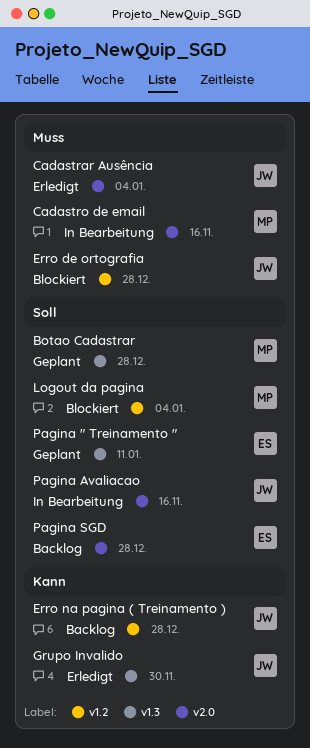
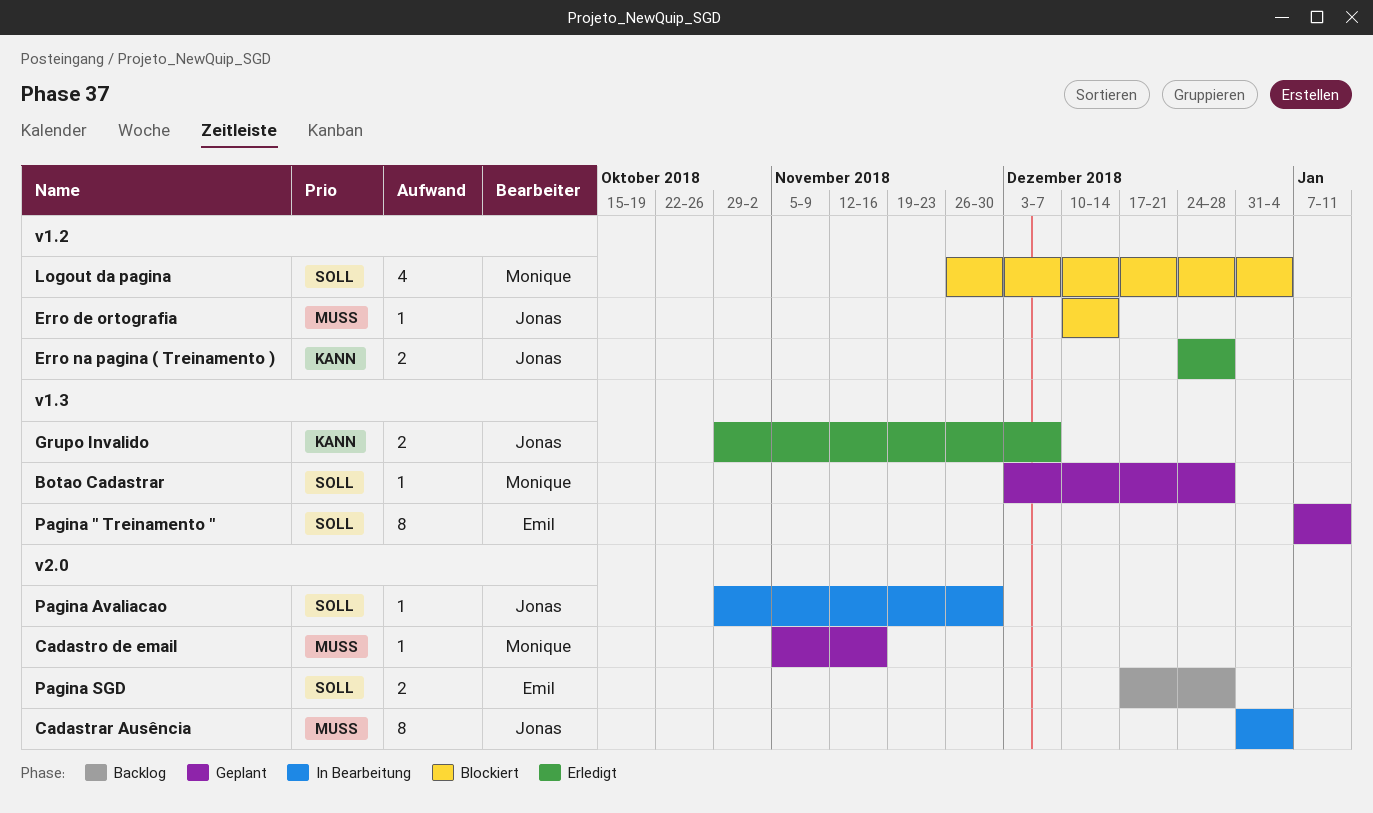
Cadastrar Ausência, status: Erledigt -> In Bearbeitung
Cadastro de email, status: In Bearbeitung -> Geplant
Erro de ortografia, due: Dec 28 -> Dec 14
Erro na pagina ( Treinamento ), status: Backlog -> Erledigt
Grupo Invalido, due: Nov 30 -> Dec 7
Pagina Avaliacao, due: Nov 16 -> Nov 30

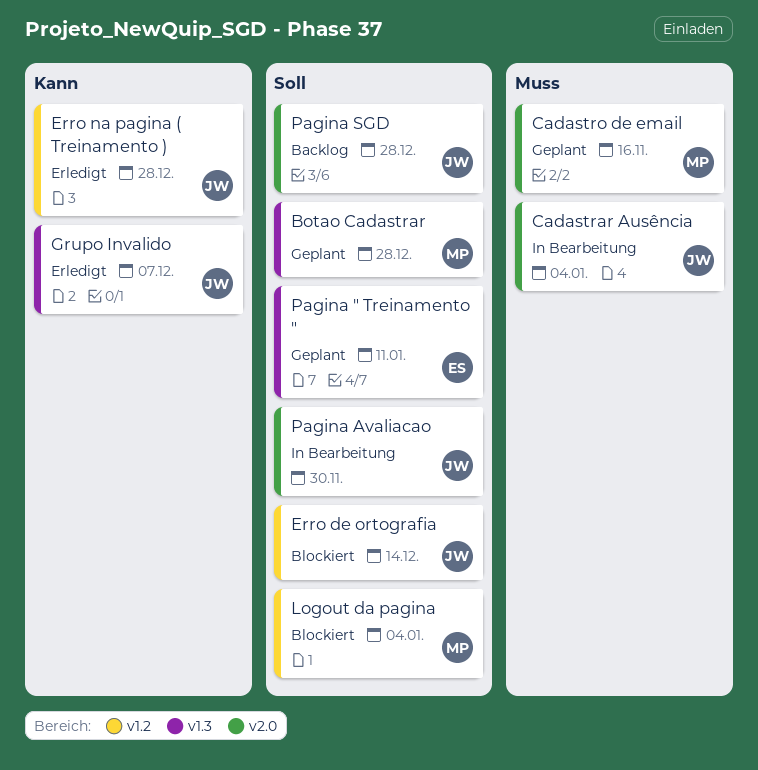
Erro de ortografia, priority: Muss -> Soll
Pagina SGD, owner: Emil -> Jonas

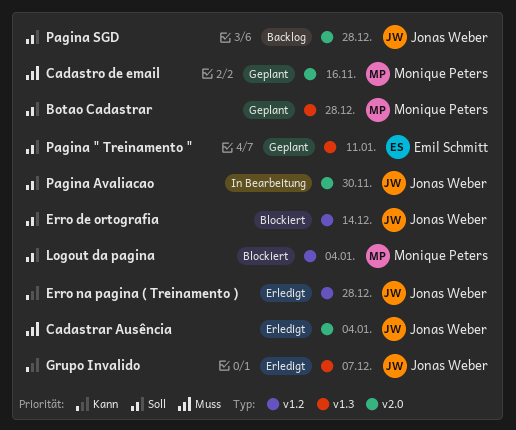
Cadastrar Ausência, status: In Bearbeitung -> Erledigt

